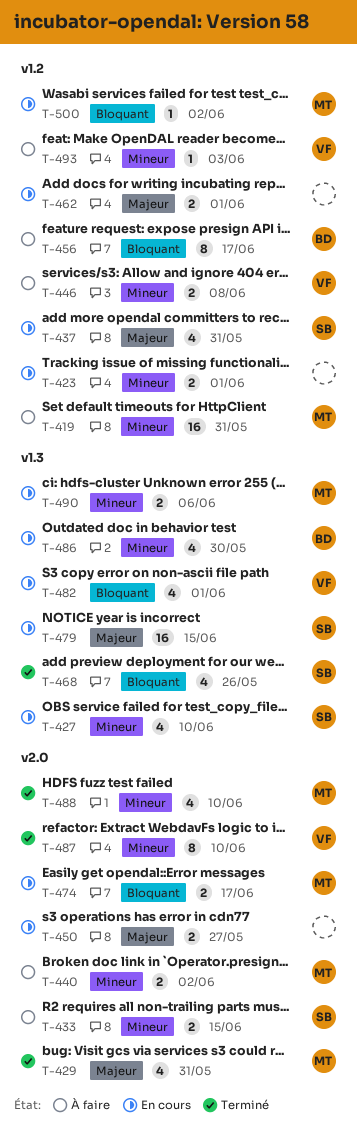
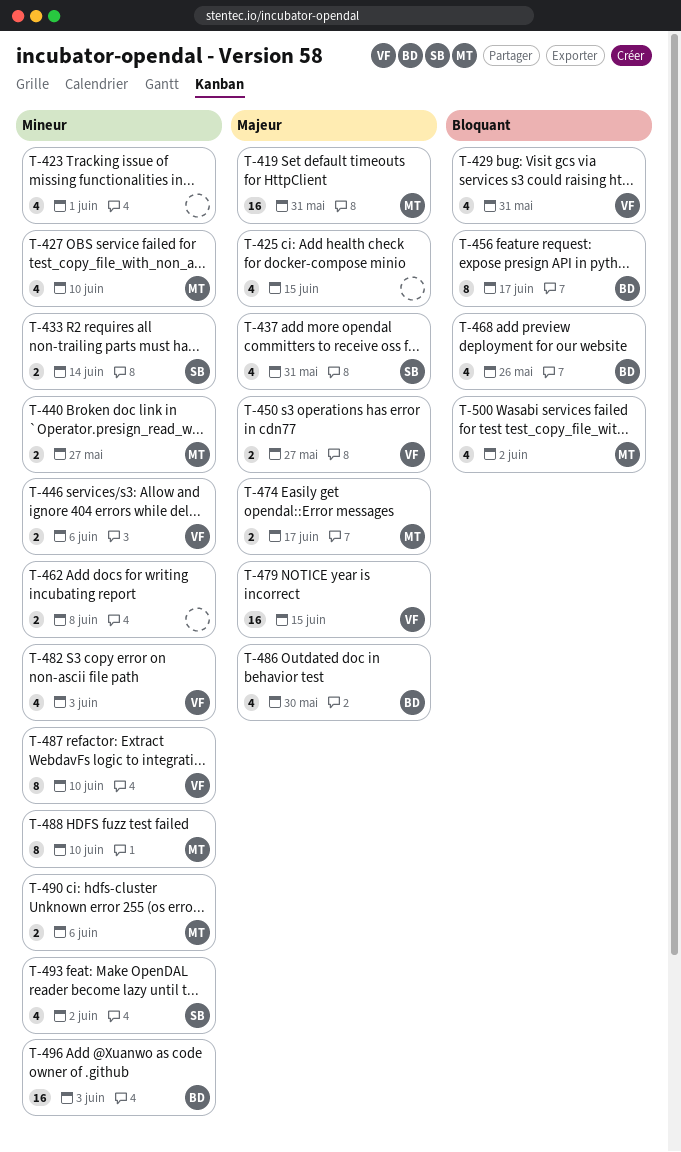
T-419, priority: Mineur -> Majeur
T-423, estimate: 2 -> 4
T-425: none -> present
T-427, owner: SB -> MT
T-429, owner: MT -> VF
T-429, priority: Majeur -> Bloquant
T-433, due: Jun 15 -> Jun 14
T-440, due: Jun 2 -> May 27
T-446, due: Jun 8 -> Jun 6
T-450, owner: none -> VF
T-462, priority: Majeur -> Mineur
T-462, due: Jun 1 -> Jun 8
T-468, owner: SB -> BD
T-474, priority: Bloquant -> Majeur
T-479, owner: SB -> VF
T-482, priority: Bloquant -> Mineur
T-482, due: Jun 1 -> Jun 3
T-486, priority: Mineur -> Majeur
T-488, estimate: 4 -> 8
T-493, owner: VF -> SB
T-493, estimate: 1 -> 4
T-493, due: Jun 3 -> Jun 2
T-496: none -> present
T-500, estimate: 1 -> 4

